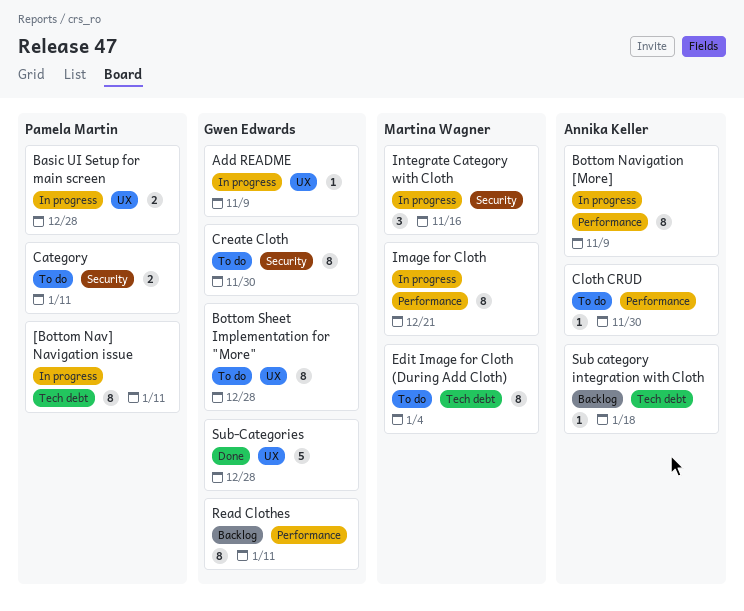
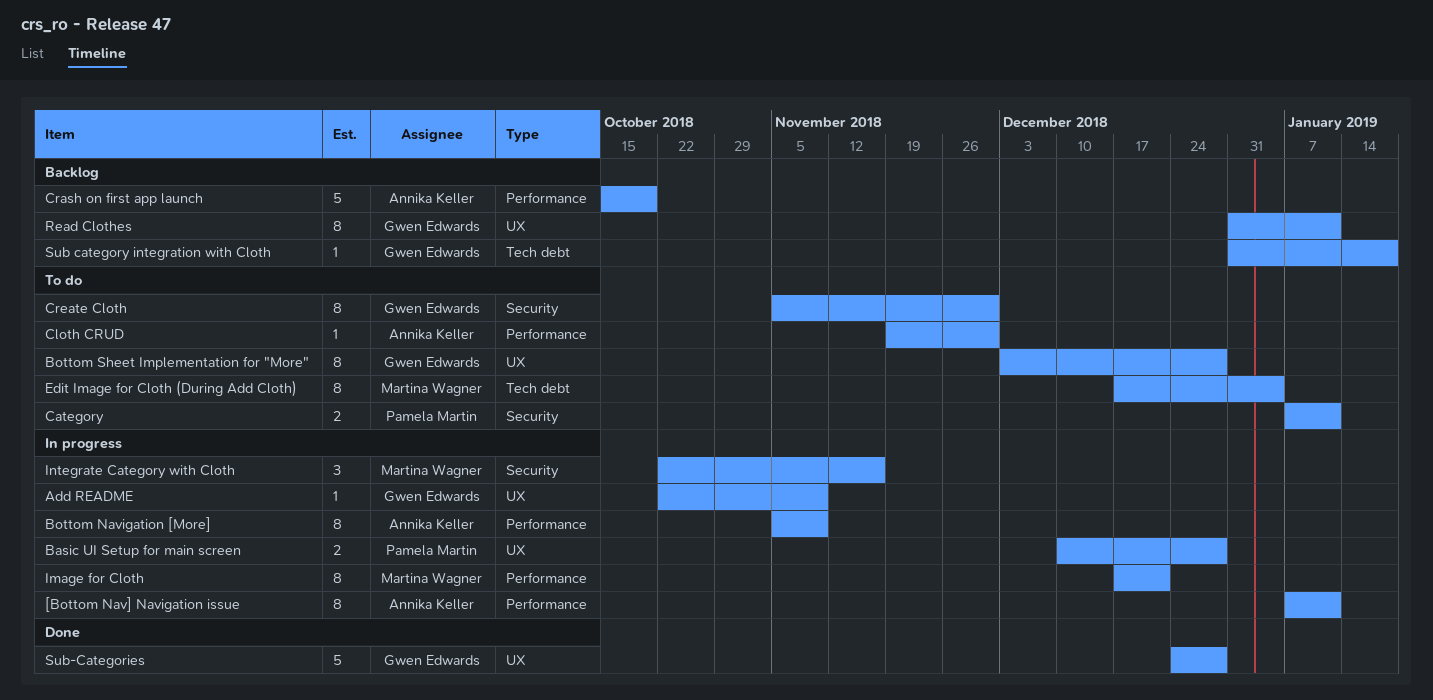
[Bottom Nav] Navigation issue, owner: Pamela Martin -> Annika Keller
[Bottom Nav] Navigation issue, label: Tech debt -> Performance
Crash on first app launch: none -> present
Read Clothes, label: Performance -> UX
Sub category integration with Cloth, owner: Annika Keller -> Gwen Edwards

